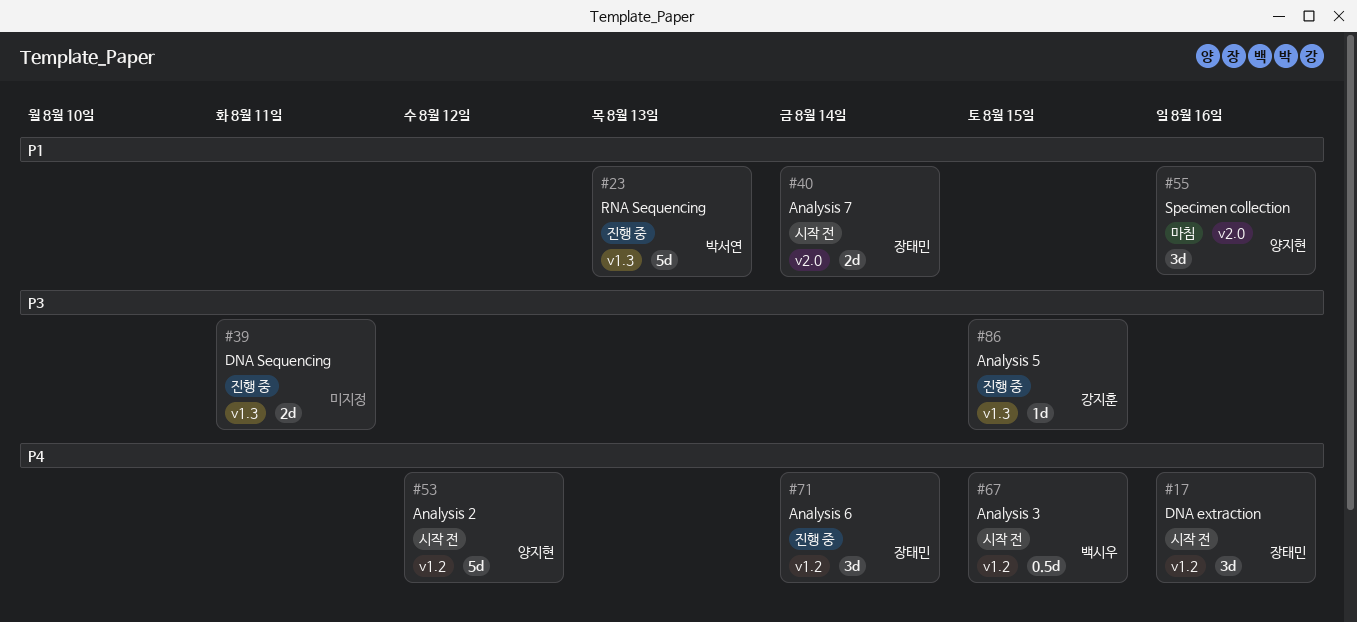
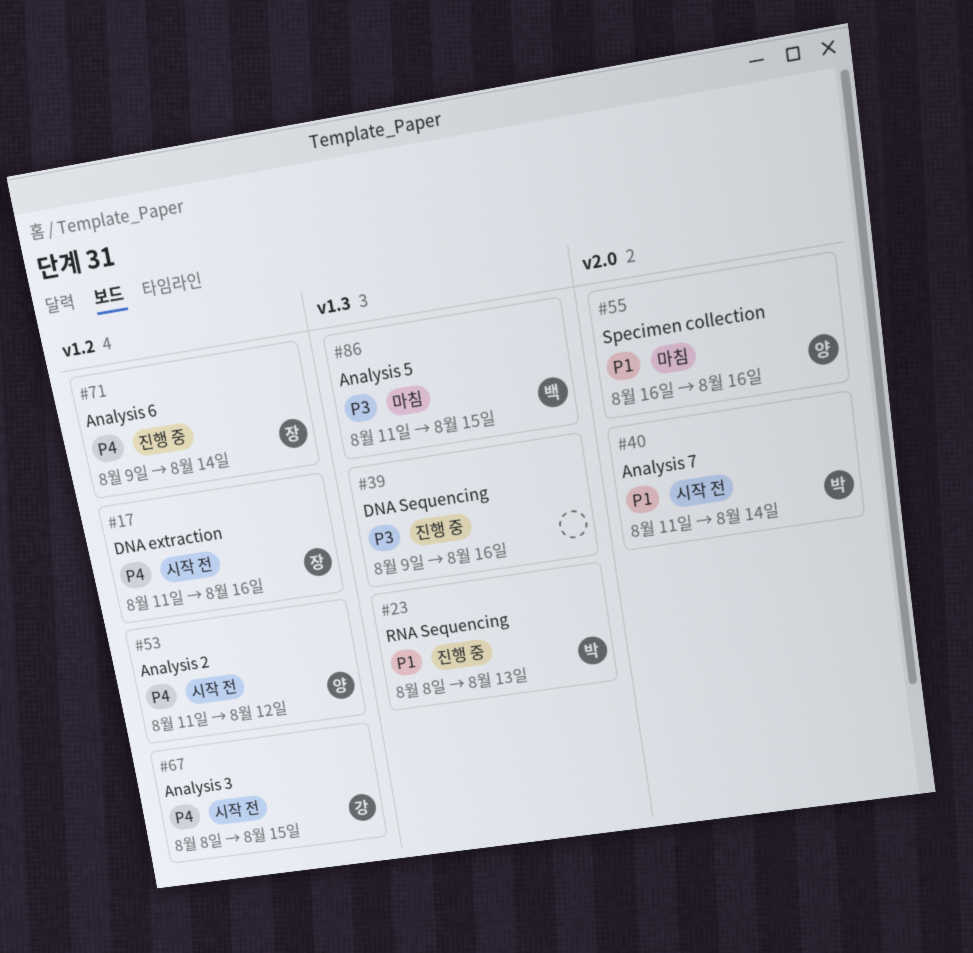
#39, due: Aug 11 -> Aug 16
#40, owner: 장태민 -> 박서연
#67, owner: 백시우 -> 강지훈
#86, status: 진행 중 -> 마침
#86, owner: 강지훈 -> 백시우

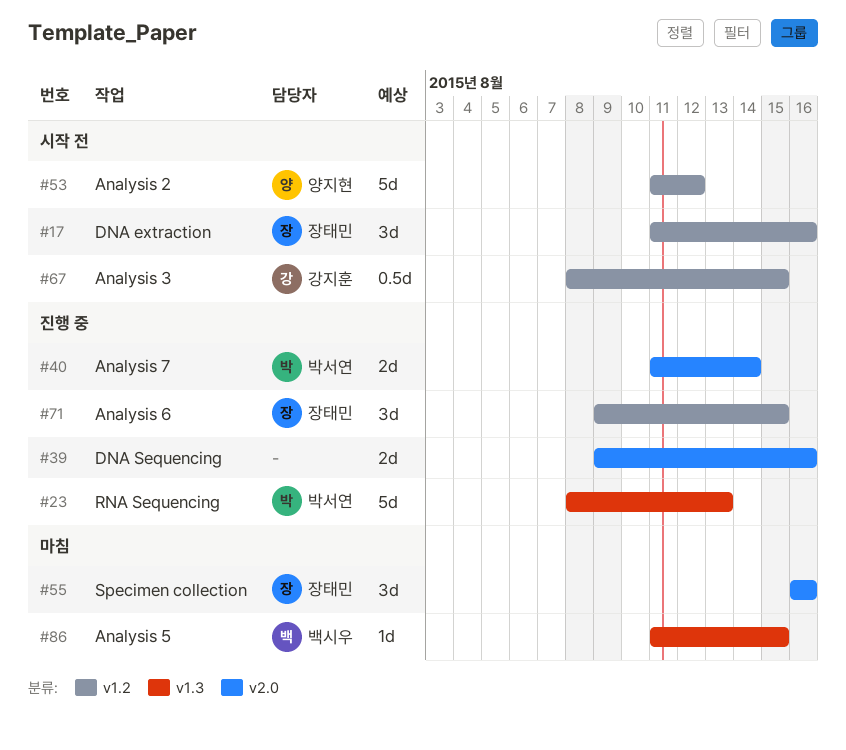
#39, label: v1.3 -> v2.0
#40, status: 시작 전 -> 진행 중
#55, owner: 양지현 -> 장태민
#71, due: Aug 14 -> Aug 15

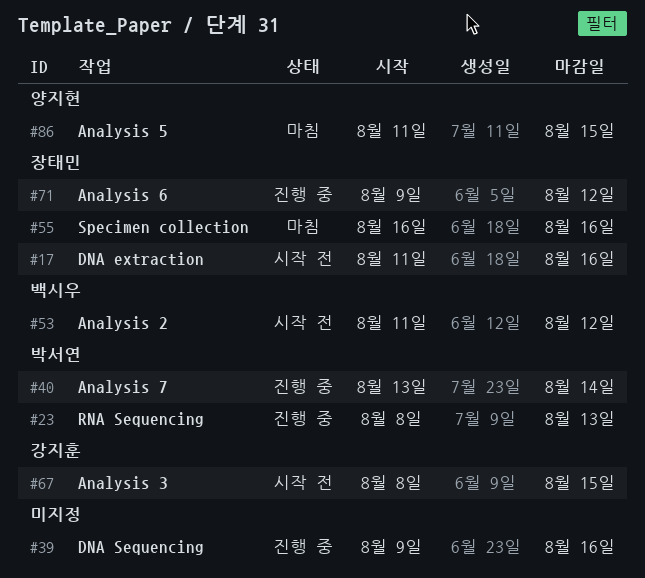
#40, start: Aug 11 -> Aug 13
#53, owner: 양지현 -> 백시우
#71, due: Aug 15 -> Aug 12
#86, owner: 백시우 -> 양지현

